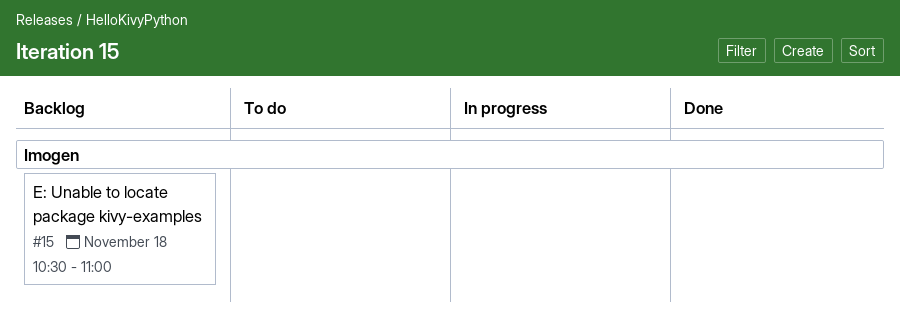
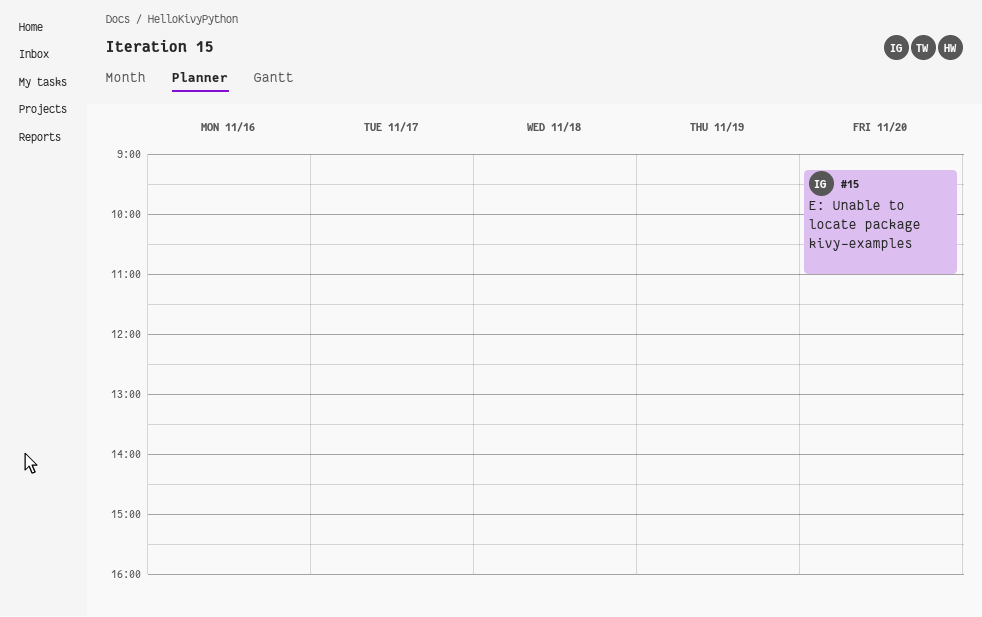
#15, day: Nov 18 -> Nov 20
#15, begins: 10:30 -> 09:15

